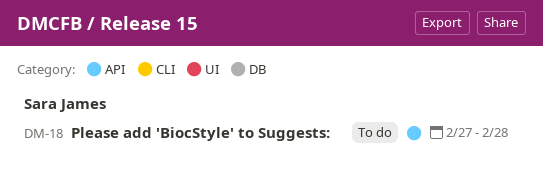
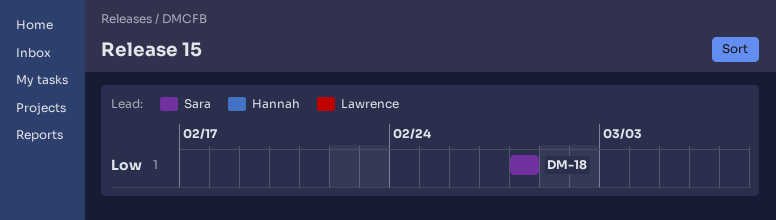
DM-18, start: Feb 27 -> Feb 28

